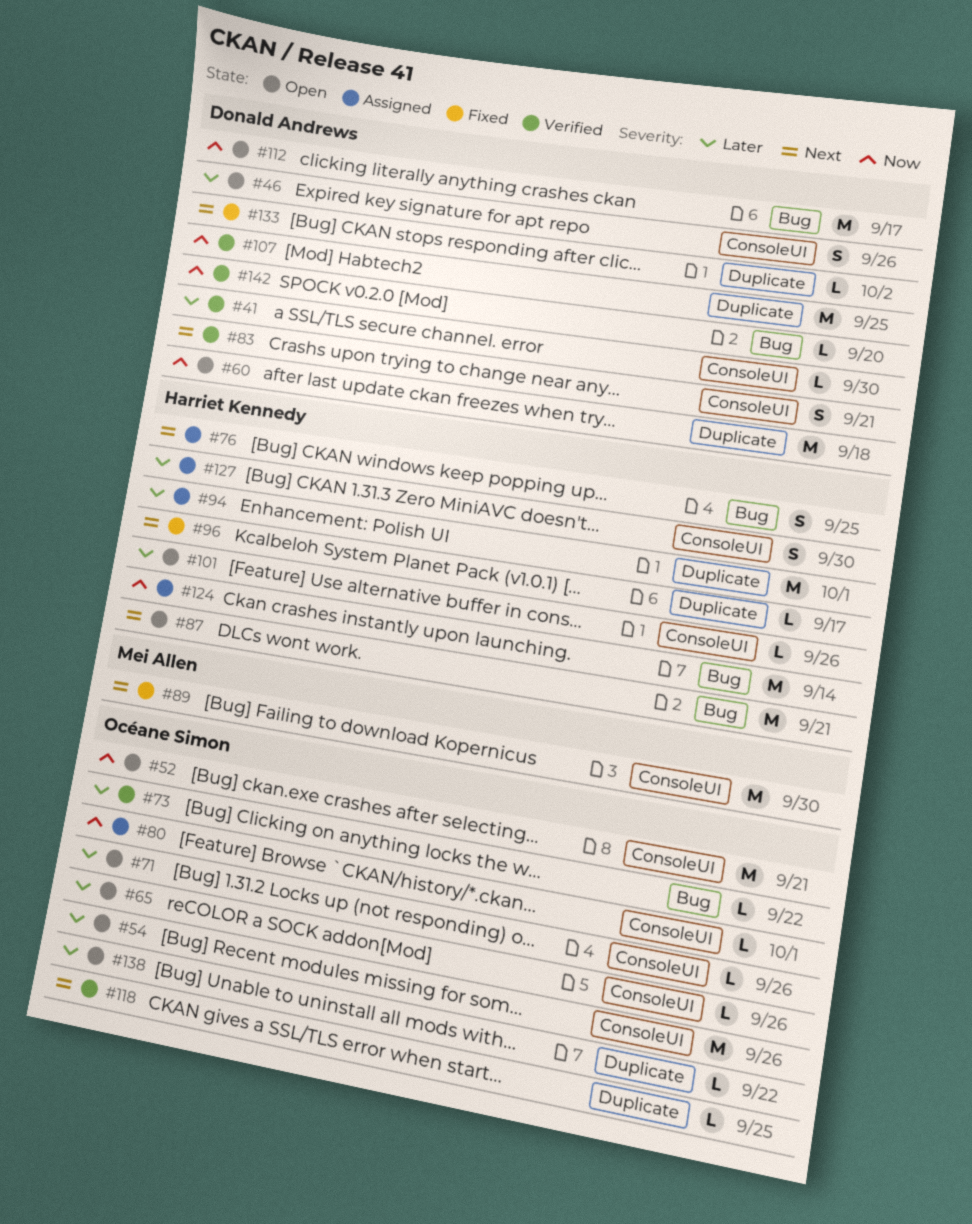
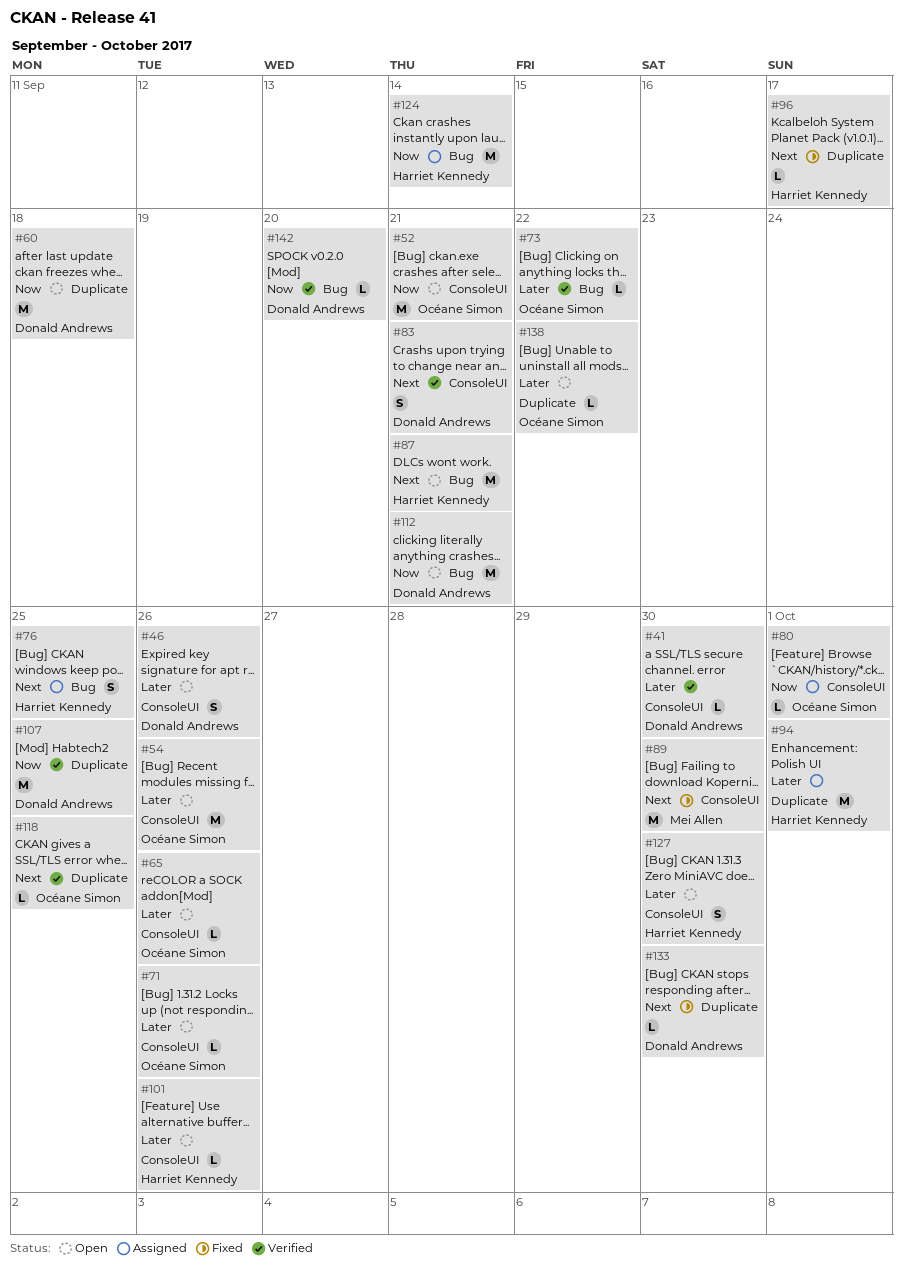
#112, due: Sep 17 -> Sep 21
#127, status: Assigned -> Open
#133, due: Oct 2 -> Sep 30

